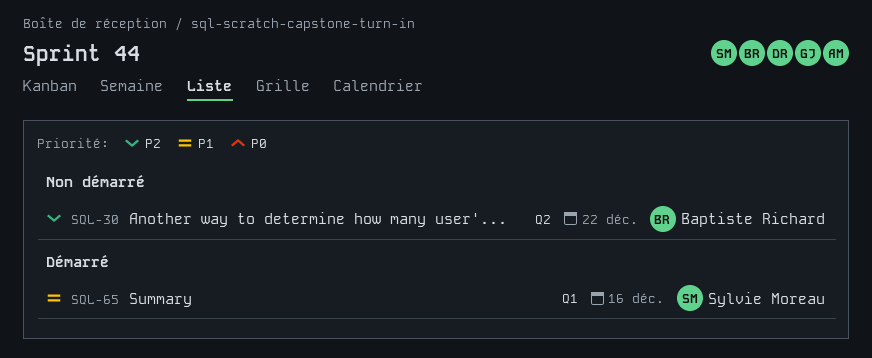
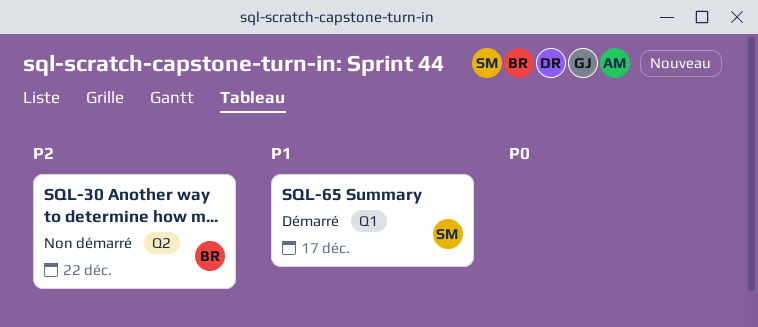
SQL-65, due: Dec 16 -> Dec 17

